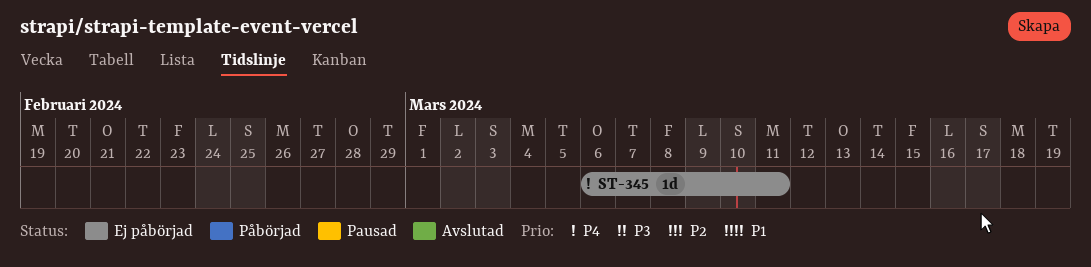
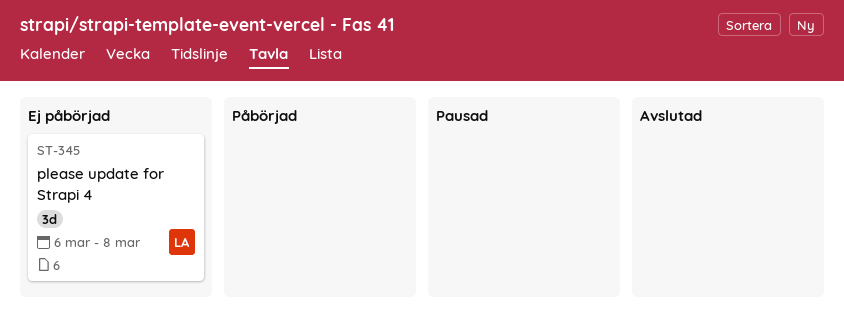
ST-345, estimate: 1d -> 3d
ST-345, due: Mar 11 -> Mar 8

